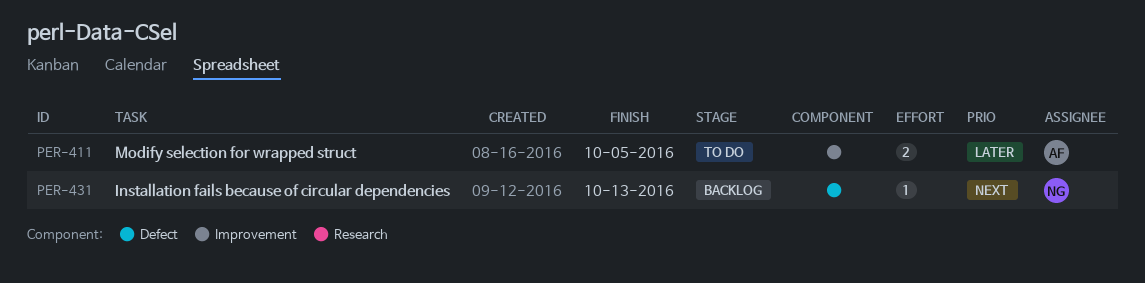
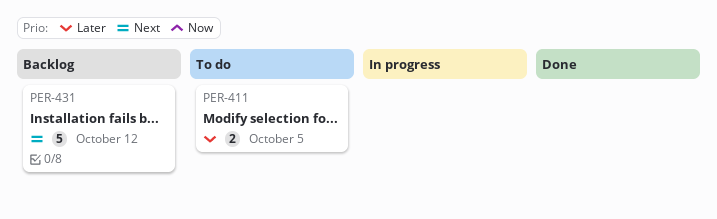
PER-431, estimate: 1 -> 5
PER-431, due: Oct 13 -> Oct 12

